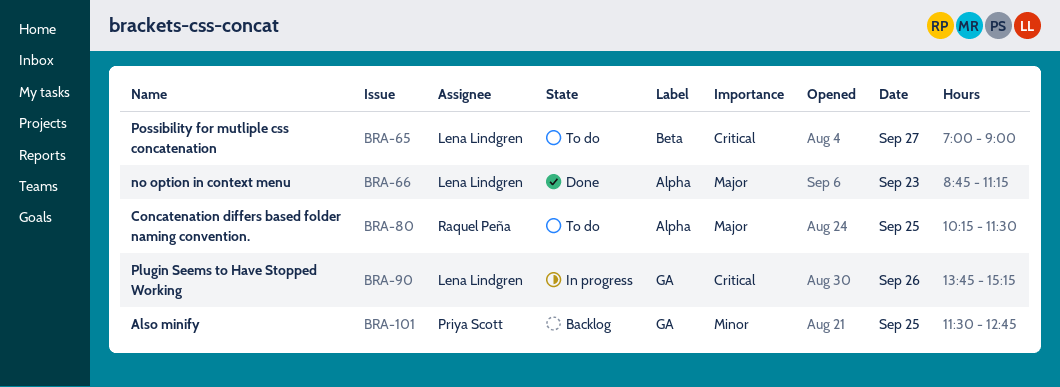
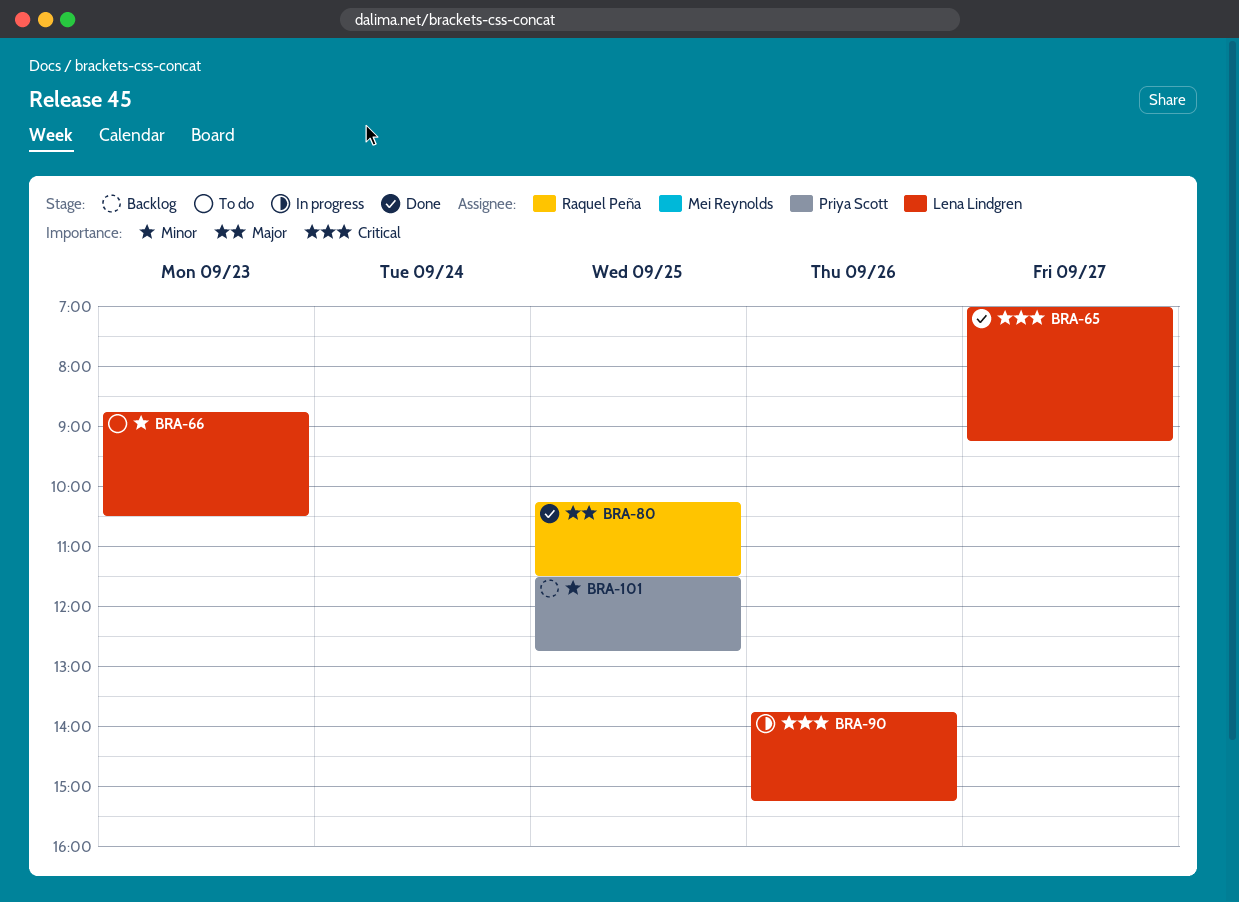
BRA-65, status: To do -> Done
BRA-65, ends: 09:00 -> 09:15
BRA-66, status: Done -> To do
BRA-66, priority: Major -> Minor
BRA-66, ends: 11:15 -> 10:30
BRA-80, status: To do -> Done

